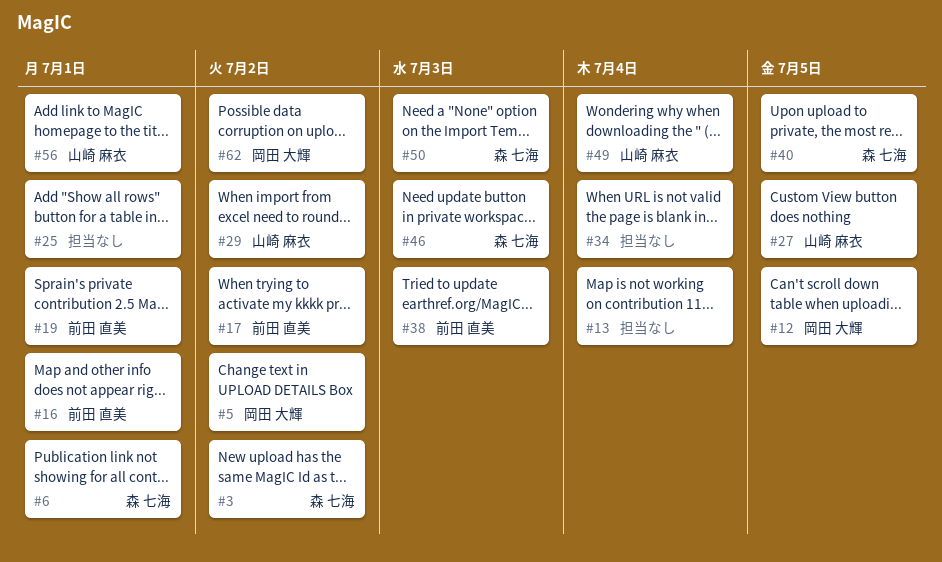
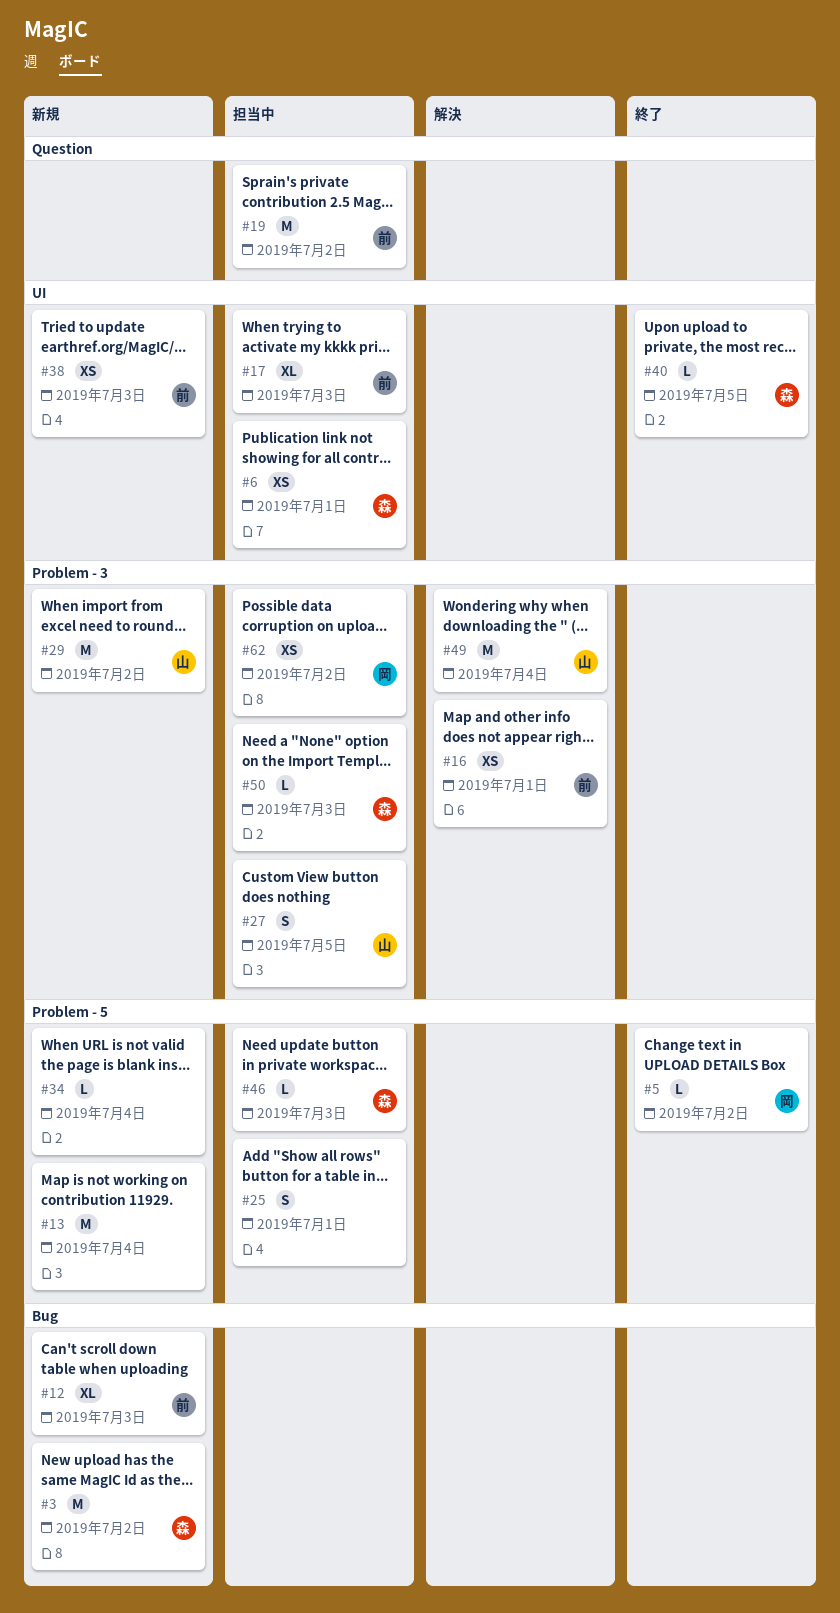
#12, owner: 岡田 大輝 -> 前田 直美
#12, due: Jul 5 -> Jul 3
#17, due: Jul 2 -> Jul 3
#19, due: Jul 1 -> Jul 2
#56: present -> none

